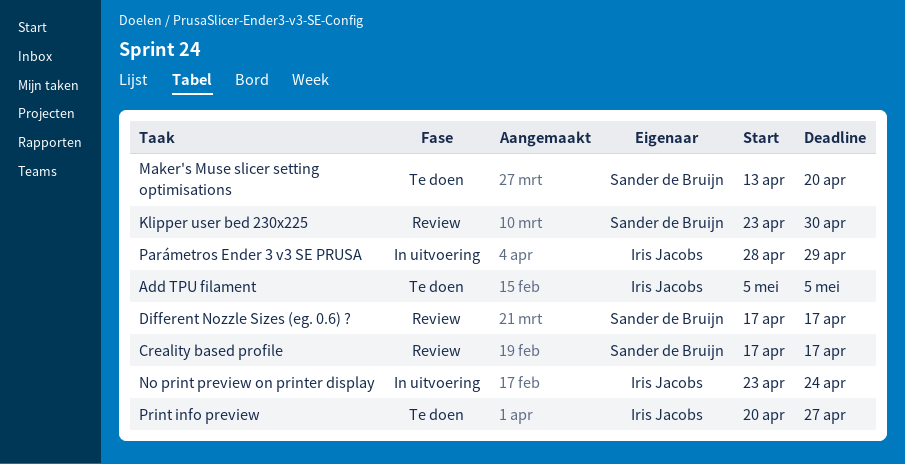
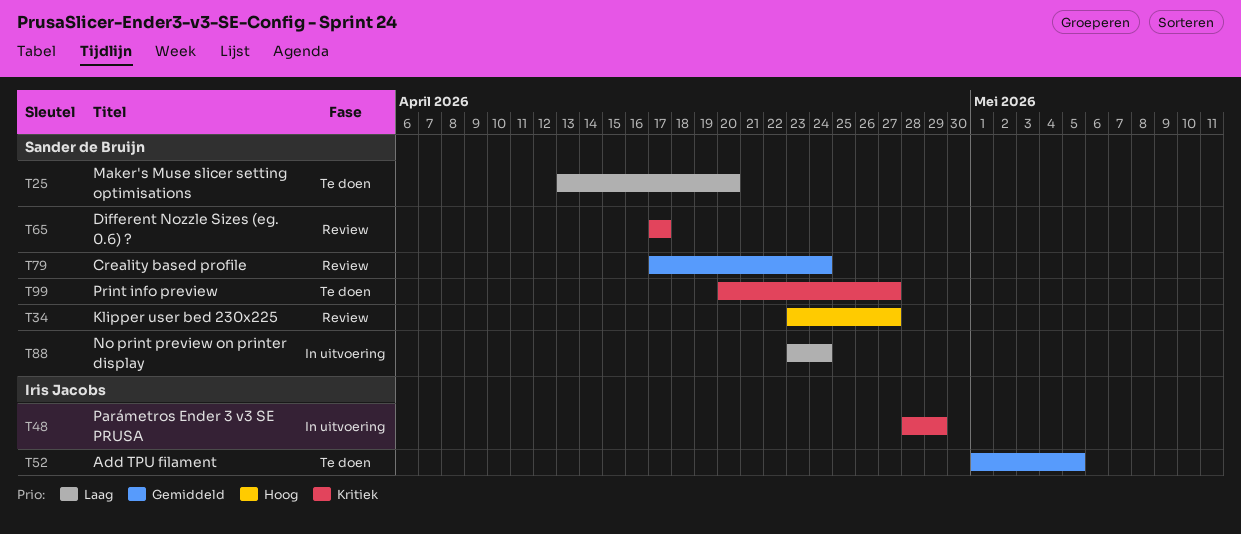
Add TPU filament, start: May 5 -> May 1
Creality based profile, due: Apr 17 -> Apr 24
Klipper user bed 230x225, due: Apr 30 -> Apr 27
No print preview on printer display, owner: Iris Jacobs -> Sander de Bruijn
Print info preview, owner: Iris Jacobs -> Sander de Bruijn

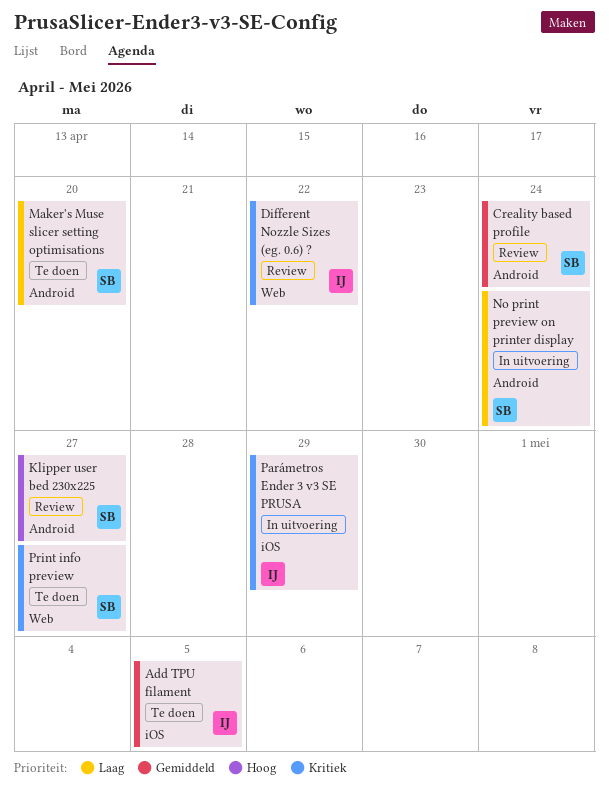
Different Nozzle Sizes (eg. 0.6) ?, owner: Sander de Bruijn -> Iris Jacobs
Different Nozzle Sizes (eg. 0.6) ?, due: Apr 17 -> Apr 22

